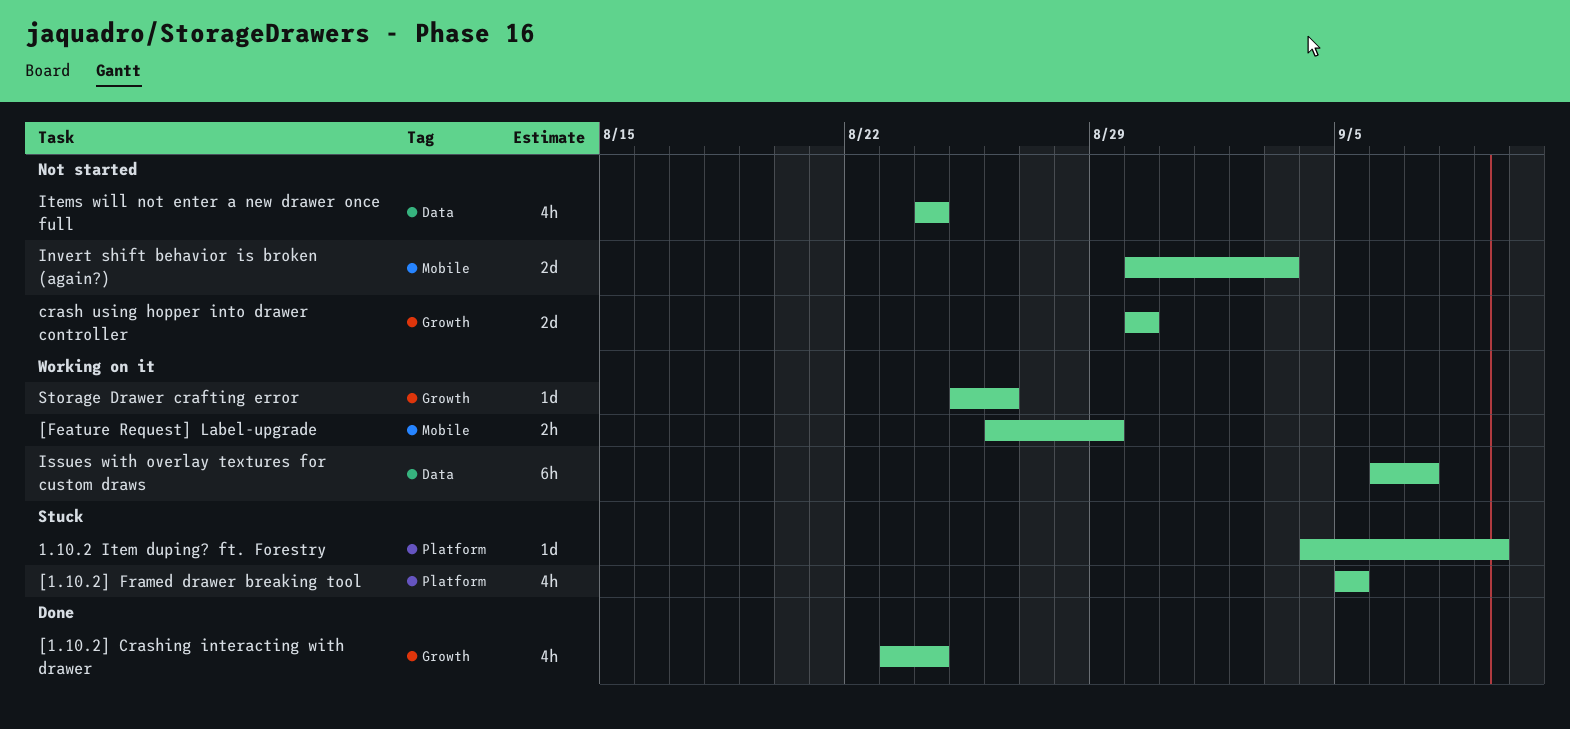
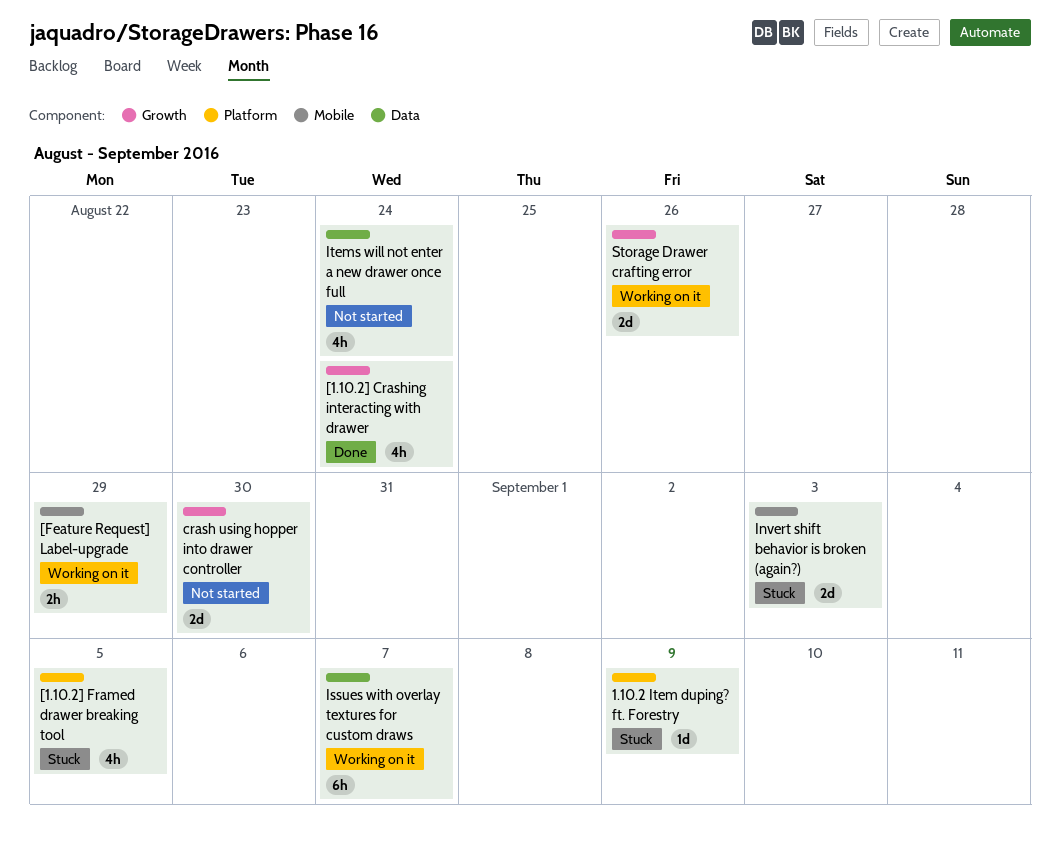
Invert shift behavior is broken (again?), status: Not started -> Stuck
Storage Drawer crafting error, estimate: 1d -> 2d

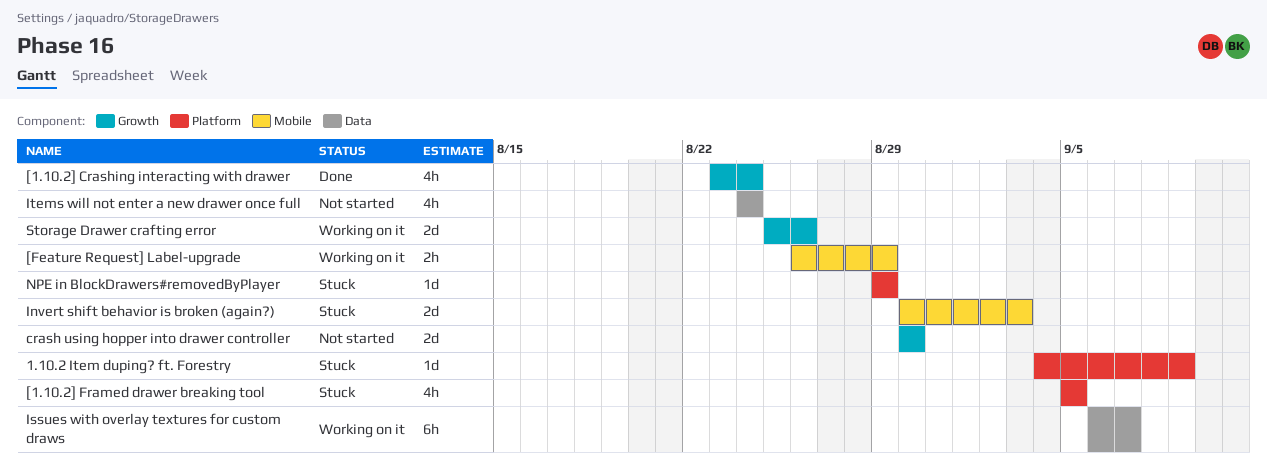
NPE in BlockDrawers#removedByPlayer: none -> present

